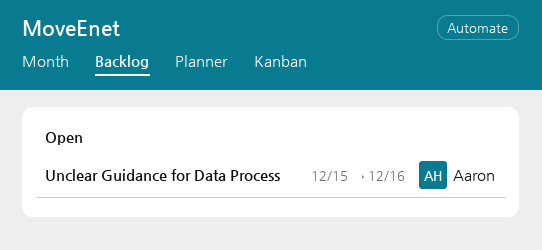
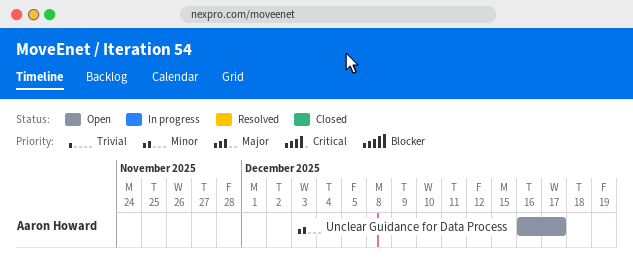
Unclear Guidance for Data Process, start: Dec 15 -> Dec 16
Unclear Guidance for Data Process, due: Dec 16 -> Dec 17

